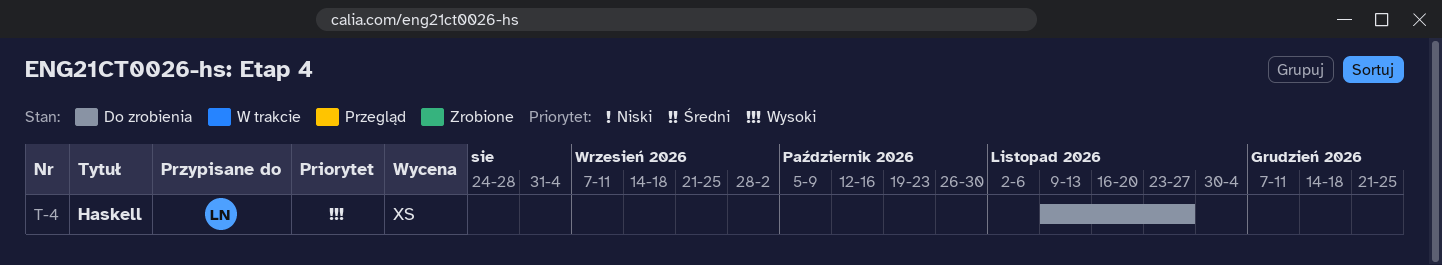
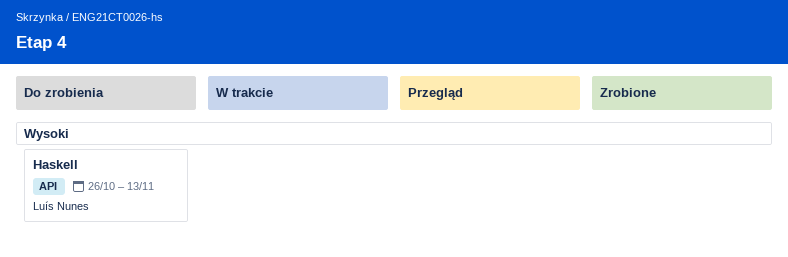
Haskell, start: Nov 9 -> Oct 26
Haskell, due: Nov 27 -> Nov 13

